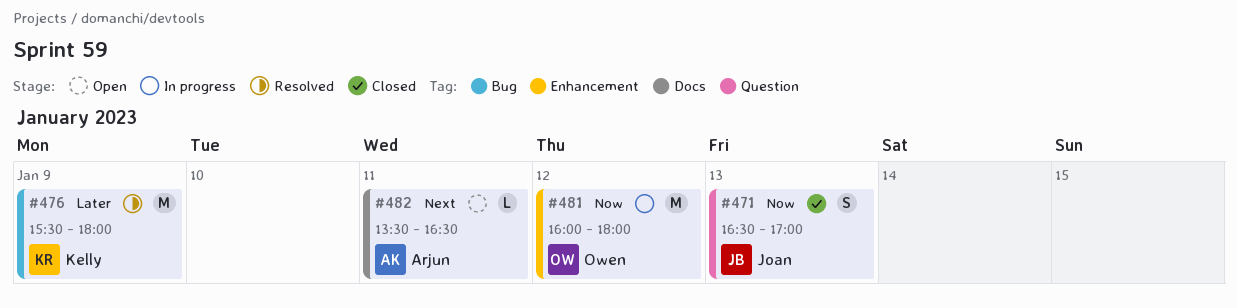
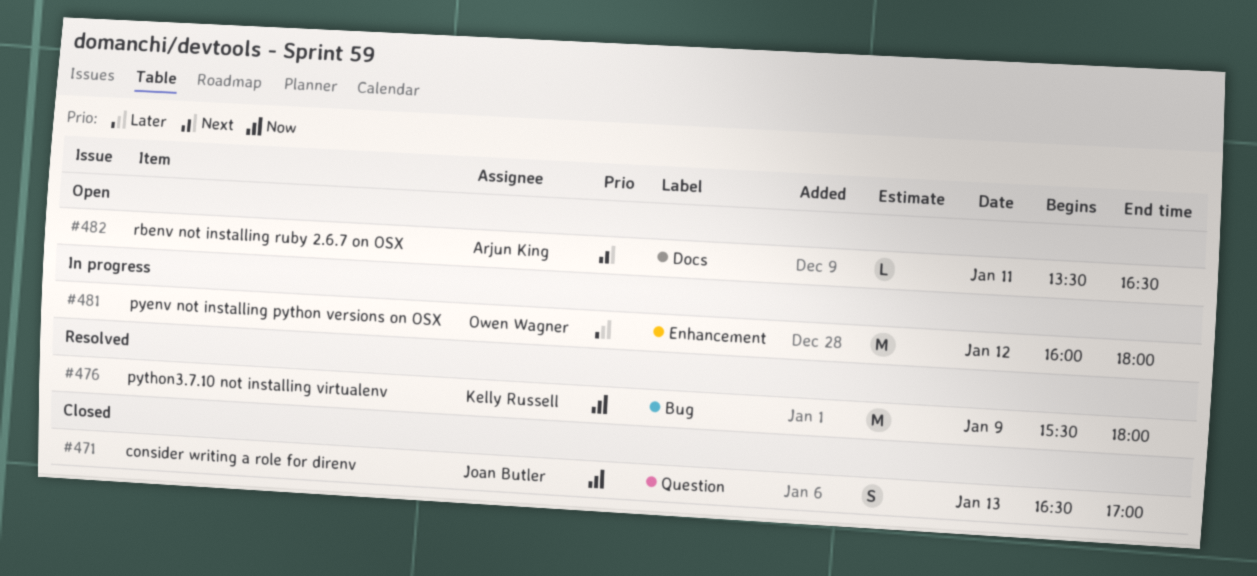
#476, priority: Later -> Now
#481, priority: Now -> Later

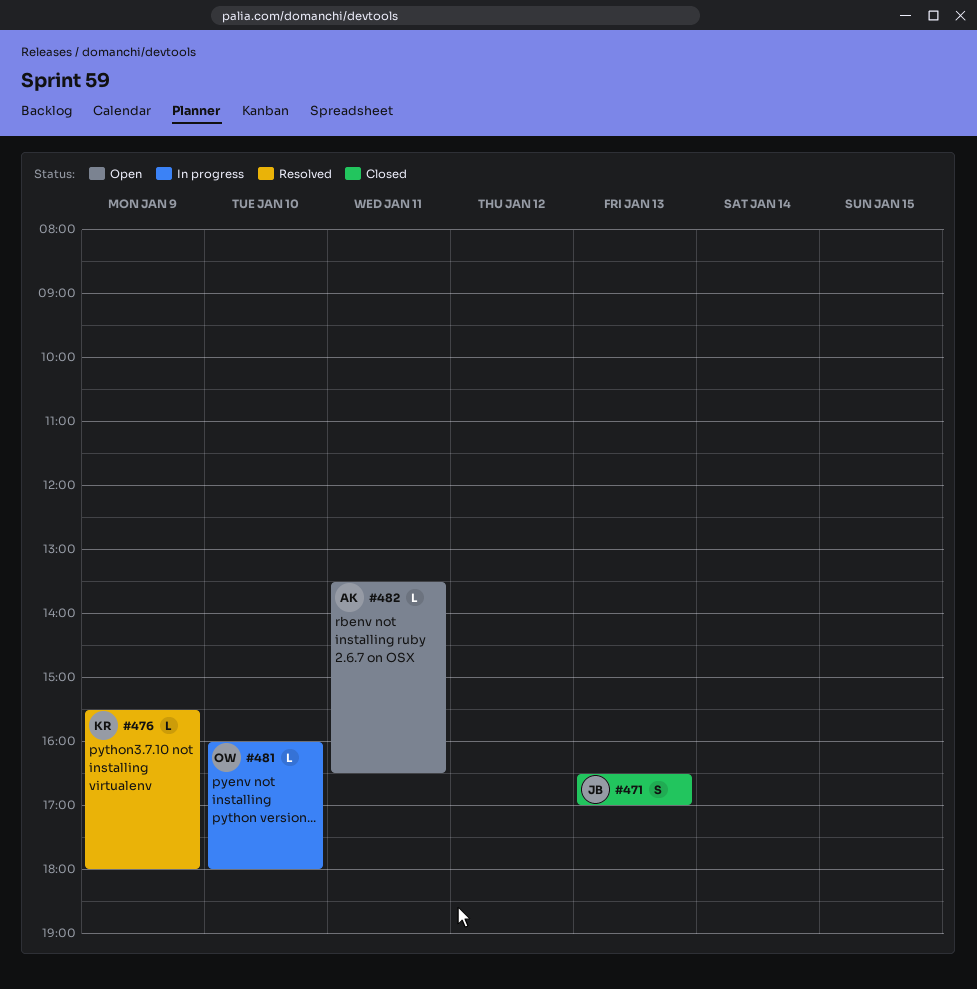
#476, estimate: M -> L
#481, estimate: M -> L
#481, day: Jan 12 -> Jan 10

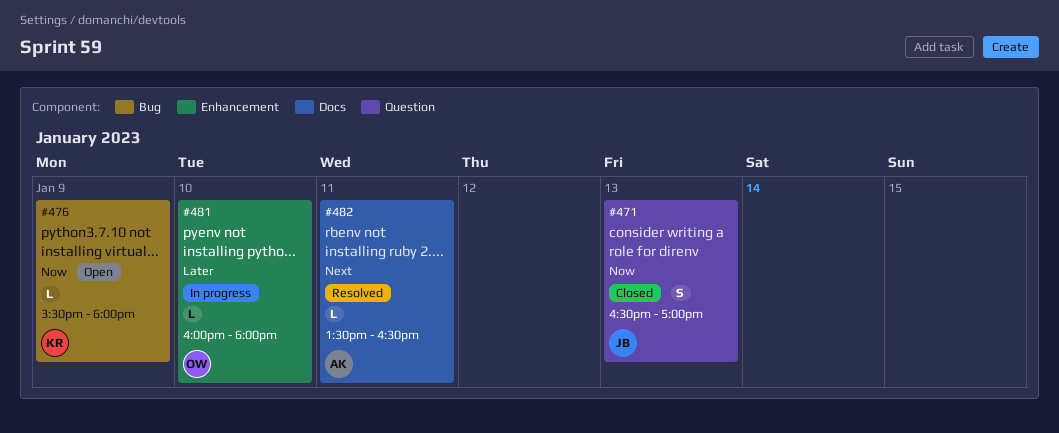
#476, status: Resolved -> Open
#482, status: Open -> Resolved

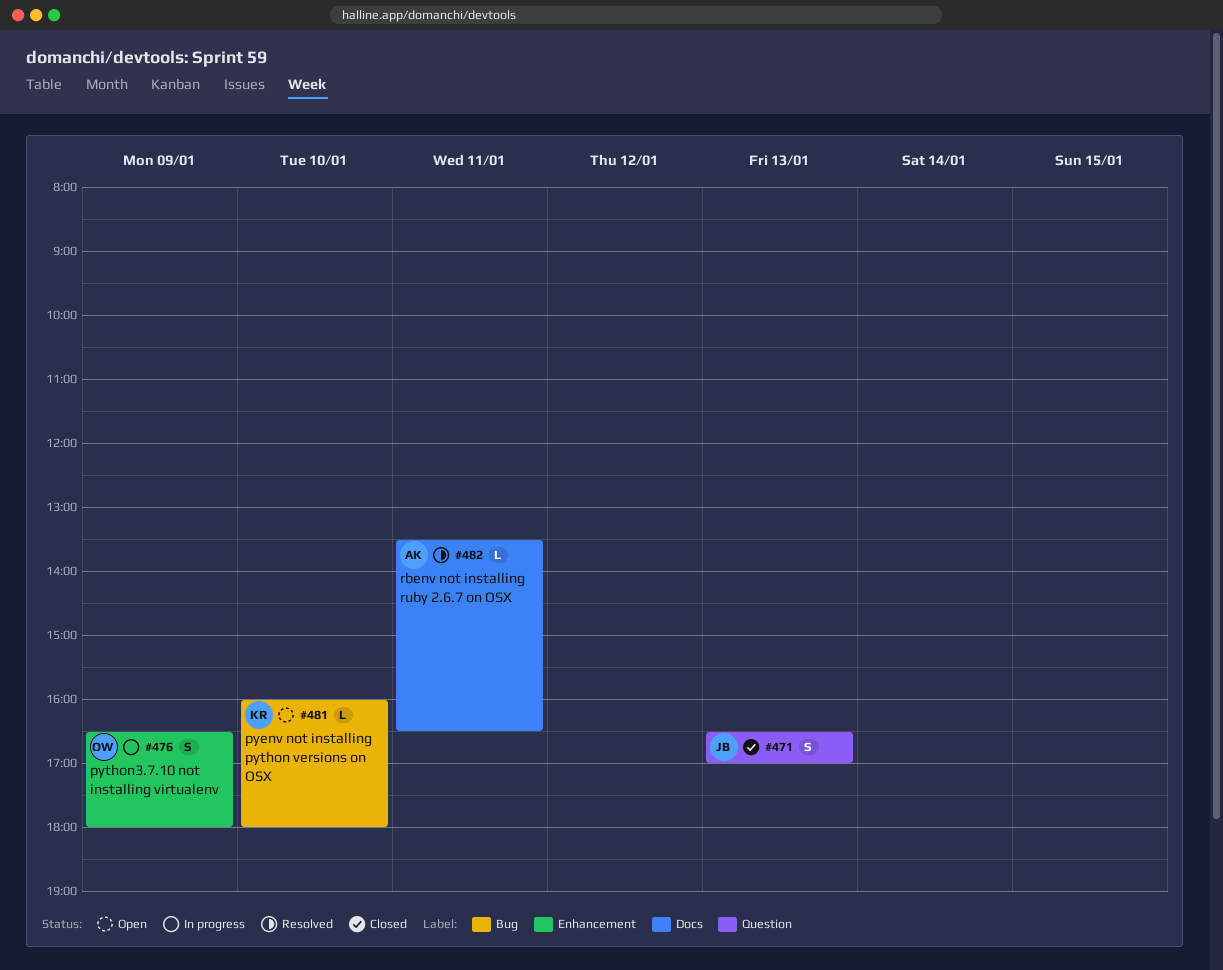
#476, status: Open -> In progress
#476, owner: KR -> OW
#476, label: Bug -> Enhancement
#476, estimate: L -> S
#476, begins: 15:30 -> 16:30
#481, status: In progress -> Open
#481, owner: OW -> KR
#481, label: Enhancement -> Bug

